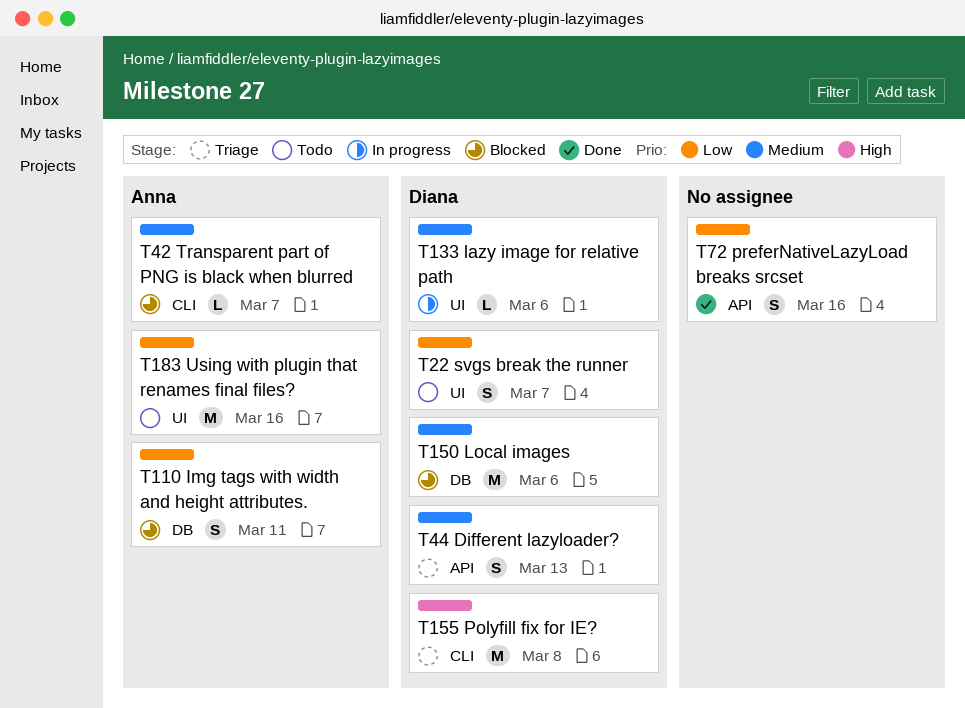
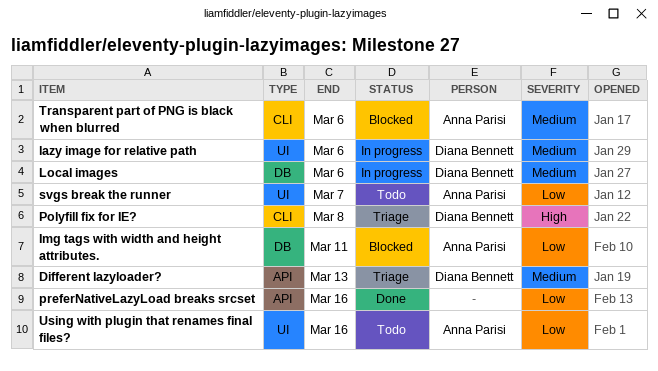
Local images, status: Blocked -> In progress
svgs break the runner, owner: Diana Bennett -> Anna Parisi
Transparent part of PNG is black when blurred, due: Mar 7 -> Mar 6

